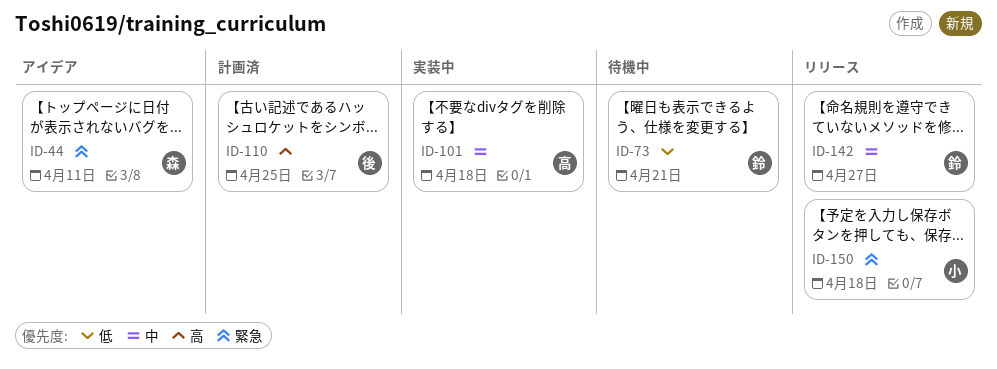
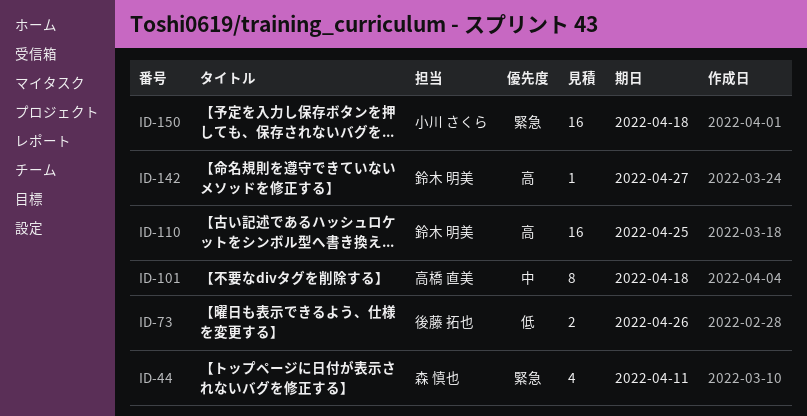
ID-73, owner: 鈴木 明美 -> 後藤 拓也
ID-73, due: Apr 21 -> Apr 26
ID-110, owner: 後藤 拓也 -> 鈴木 明美
ID-142, priority: 中 -> 高

